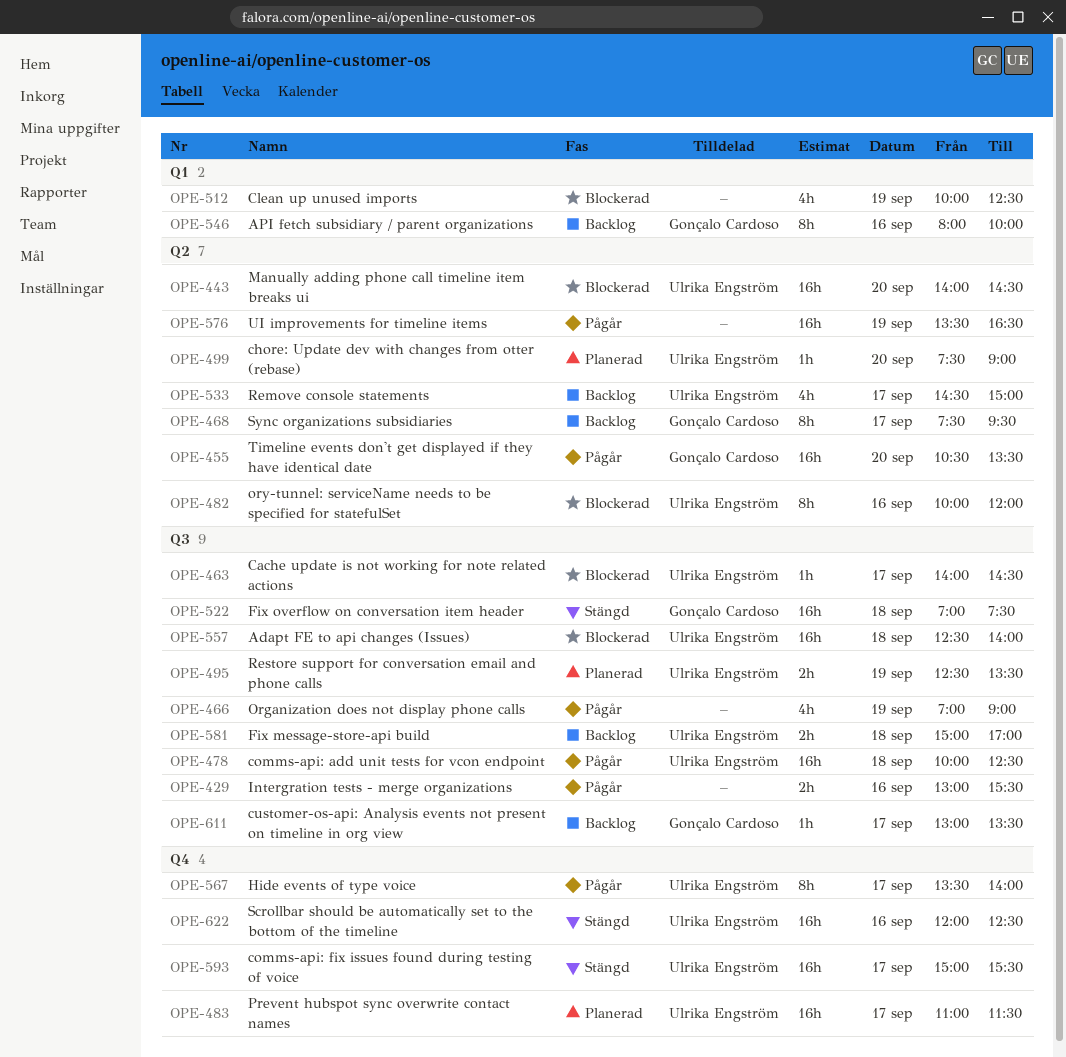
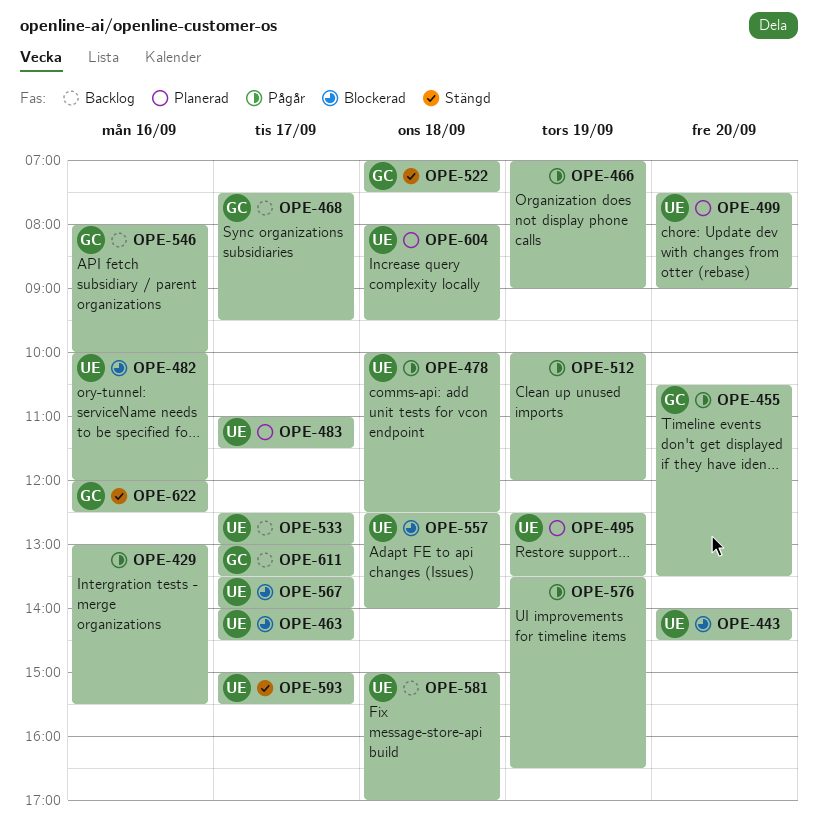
OPE-512, status: Blockerad -> Pågår
OPE-512, ends: 12:30 -> 12:00
OPE-533, begins: 14:30 -> 12:30
OPE-533, ends: 15:00 -> 13:00
OPE-567, status: Pågår -> Blockerad
OPE-604: none -> present
OPE-622, owner: Ulrika Engström -> Gonçalo Cardoso

